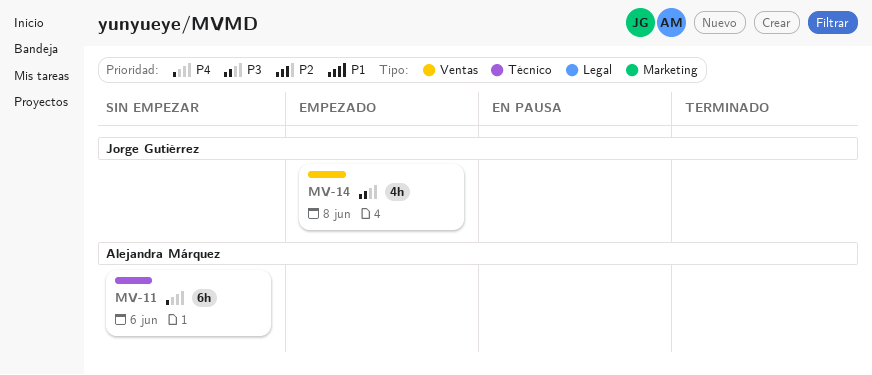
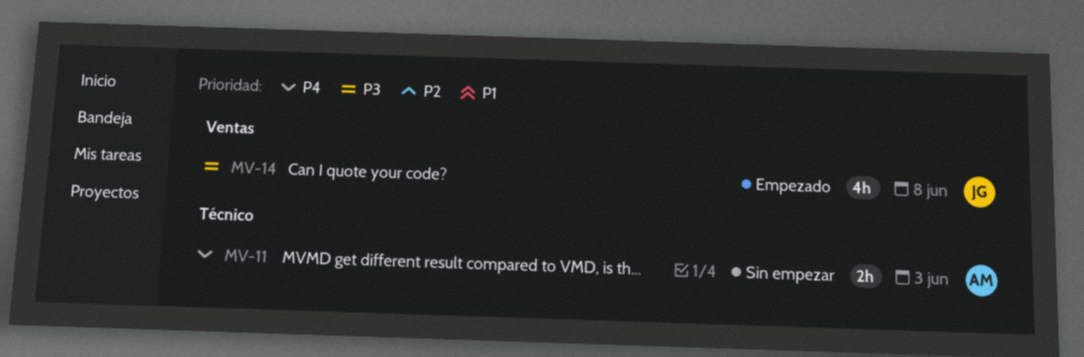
MV-11, estimate: 6h -> 2h
MV-11, due: Jun 6 -> Jun 3

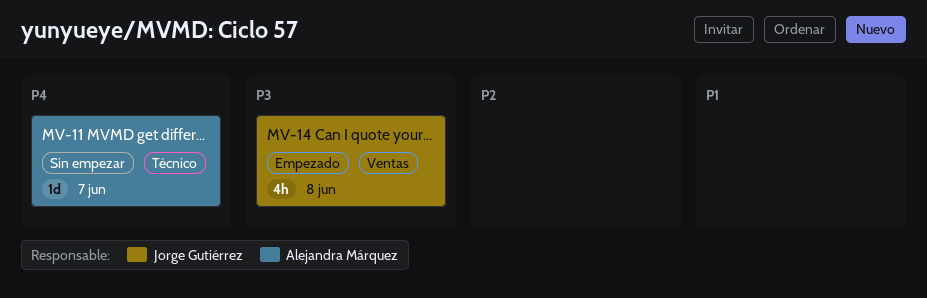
MV-11, estimate: 2h -> 1d
MV-11, due: Jun 3 -> Jun 7

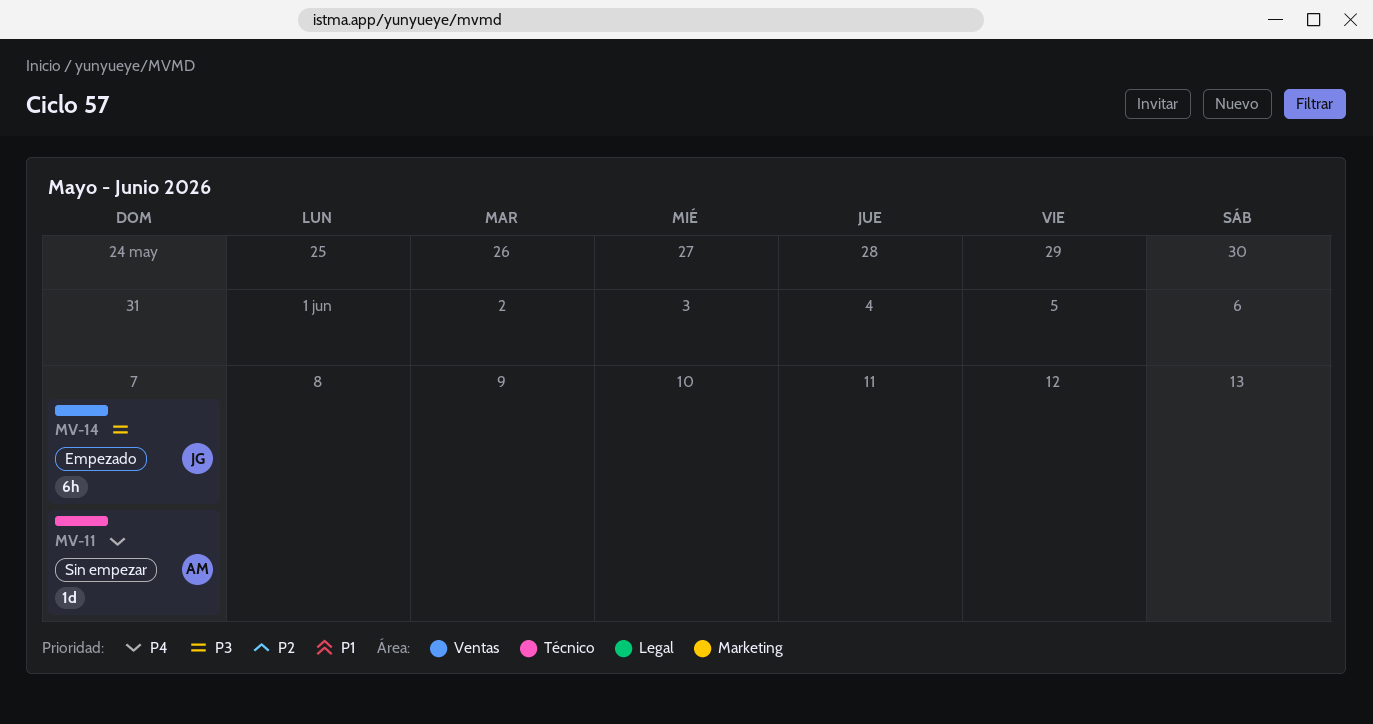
MV-14, estimate: 4h -> 6h
MV-14, due: Jun 8 -> Jun 7

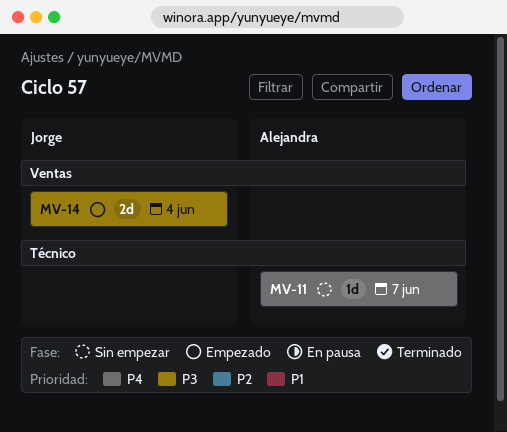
MV-14, estimate: 6h -> 2d
MV-14, due: Jun 7 -> Jun 4

